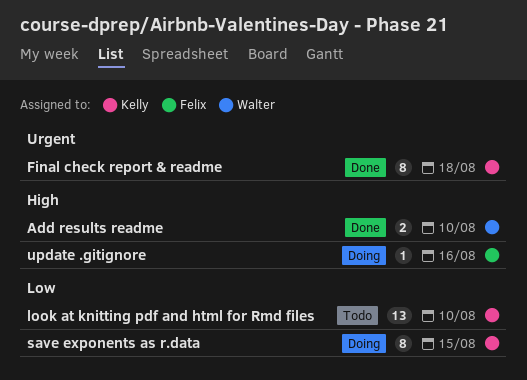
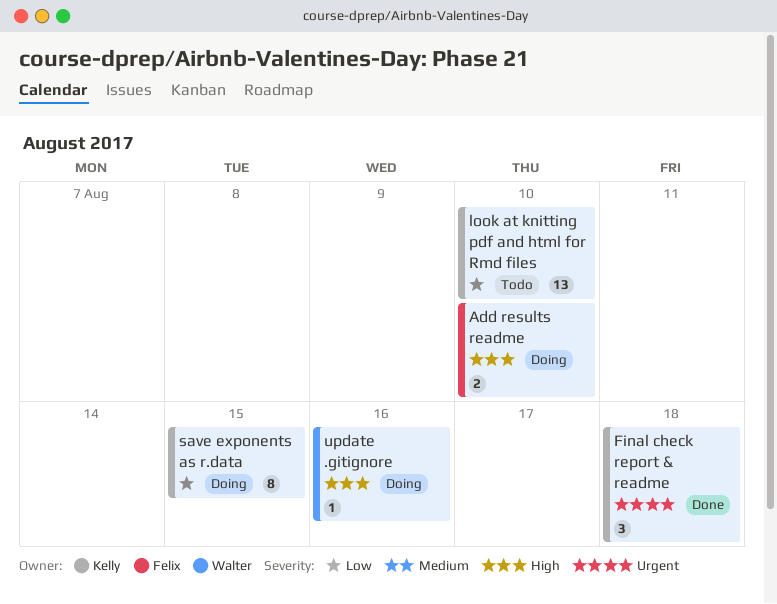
Add results readme, status: Done -> Doing
Add results readme, owner: Walter -> Felix
Final check report & readme, estimate: 8 -> 3
update .gitignore, owner: Felix -> Walter

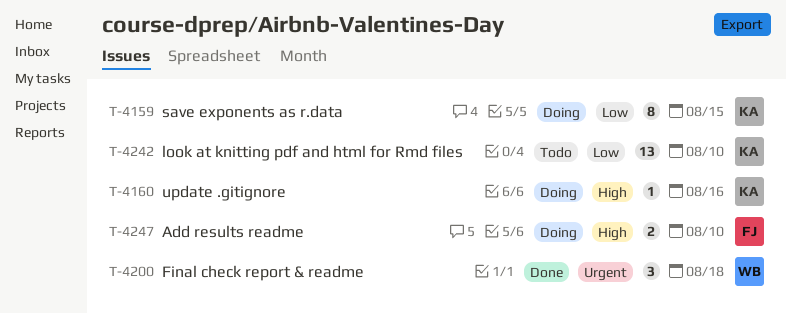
Final check report & readme, owner: Kelly -> Walter
update .gitignore, owner: Walter -> Kelly

